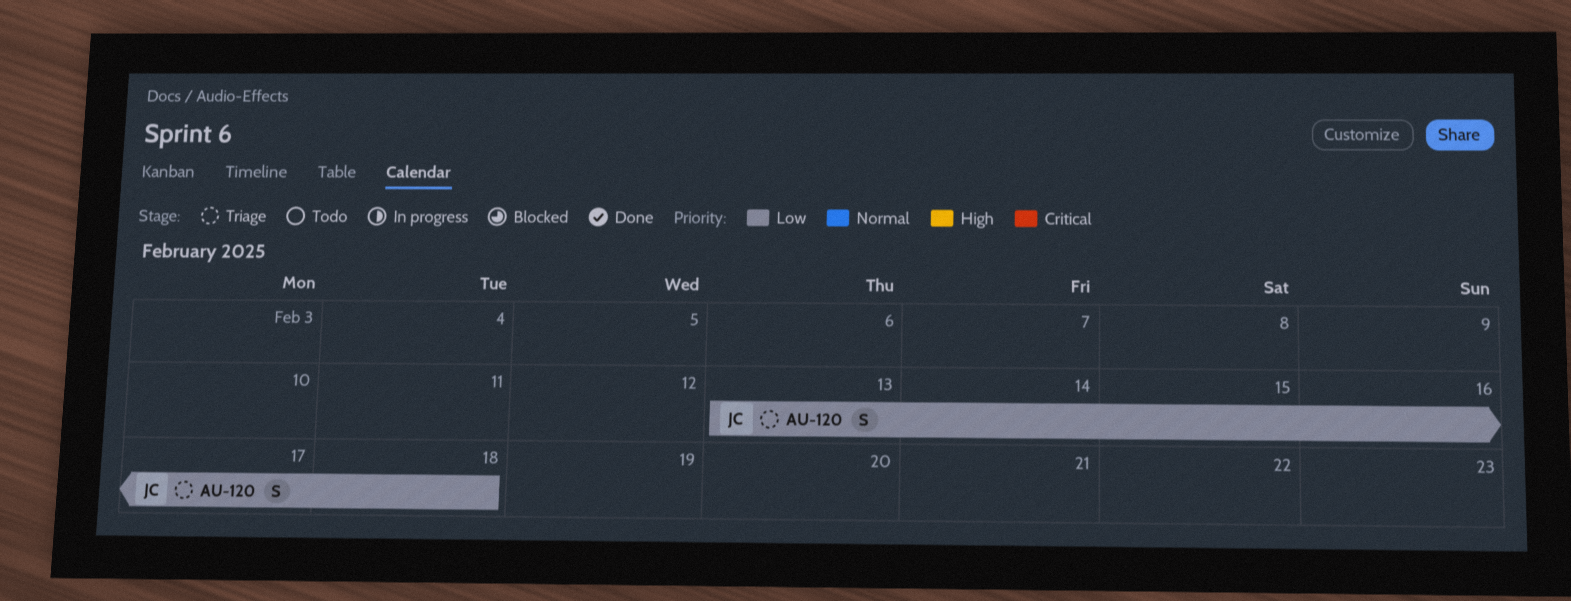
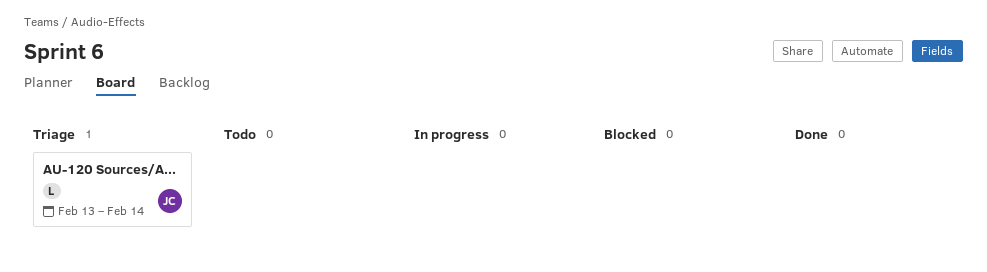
AU-120, estimate: S -> L
AU-120, due: Feb 18 -> Feb 14

